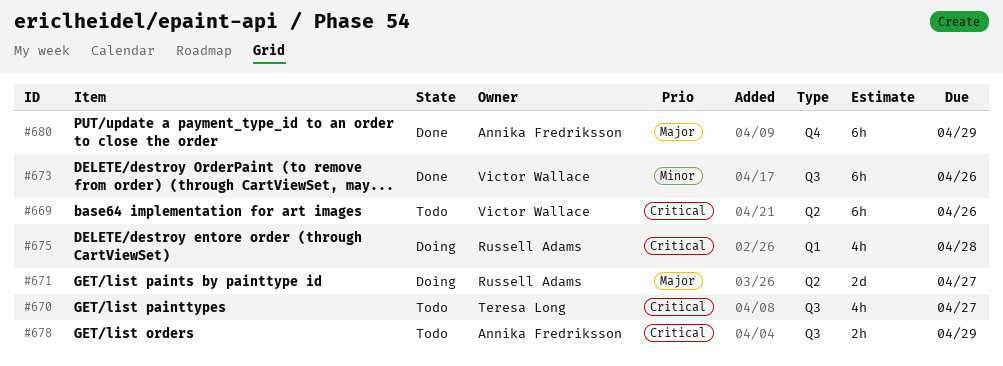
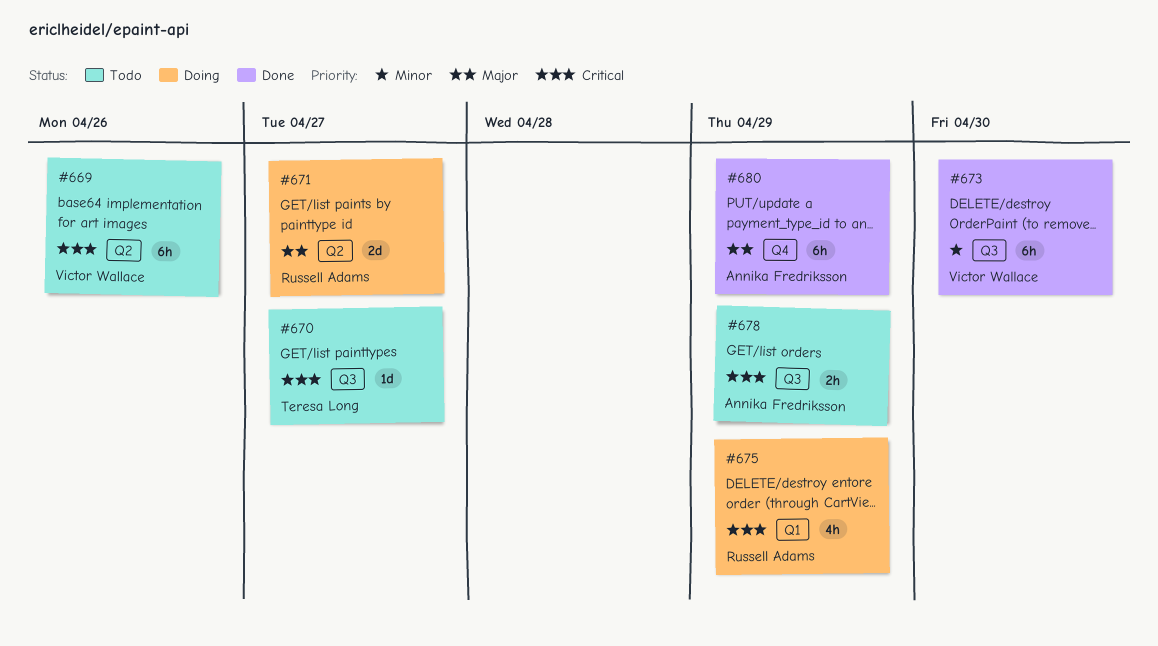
#670, estimate: 4h -> 1d
#673, due: Apr 26 -> Apr 30
#675, due: Apr 28 -> Apr 29

